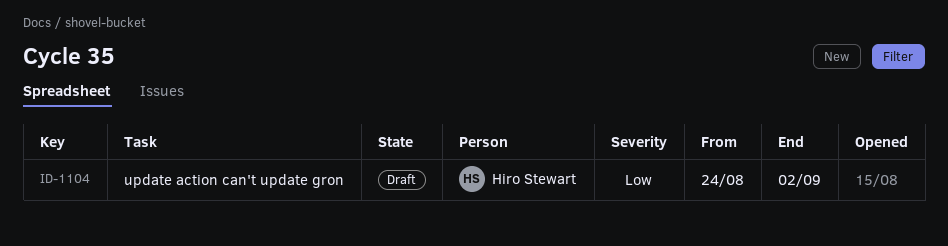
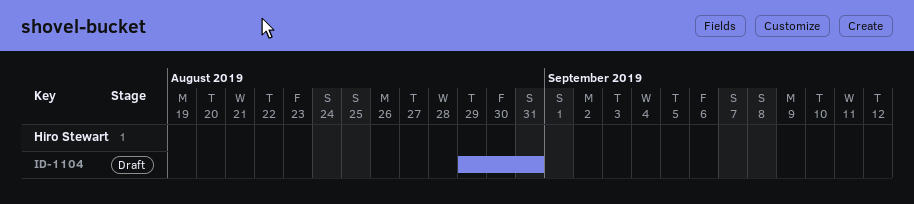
ID-1104, start: Aug 24 -> Aug 29
ID-1104, due: Sep 2 -> Aug 31

